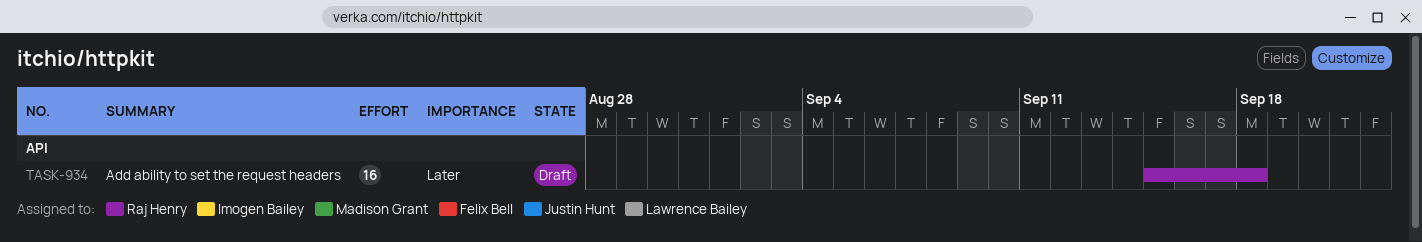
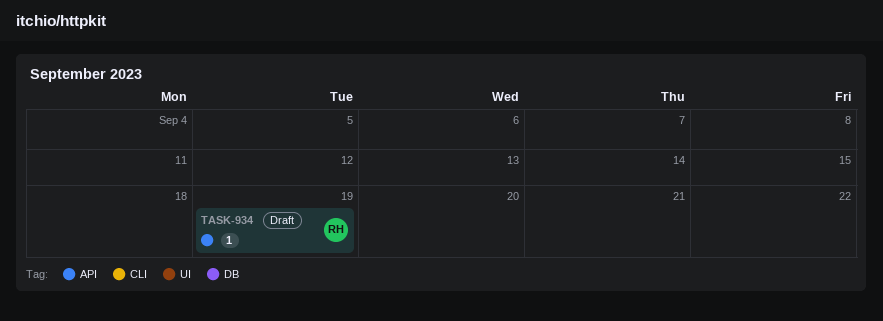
TASK-934, estimate: 16 -> 1
TASK-934, due: Sep 18 -> Sep 19

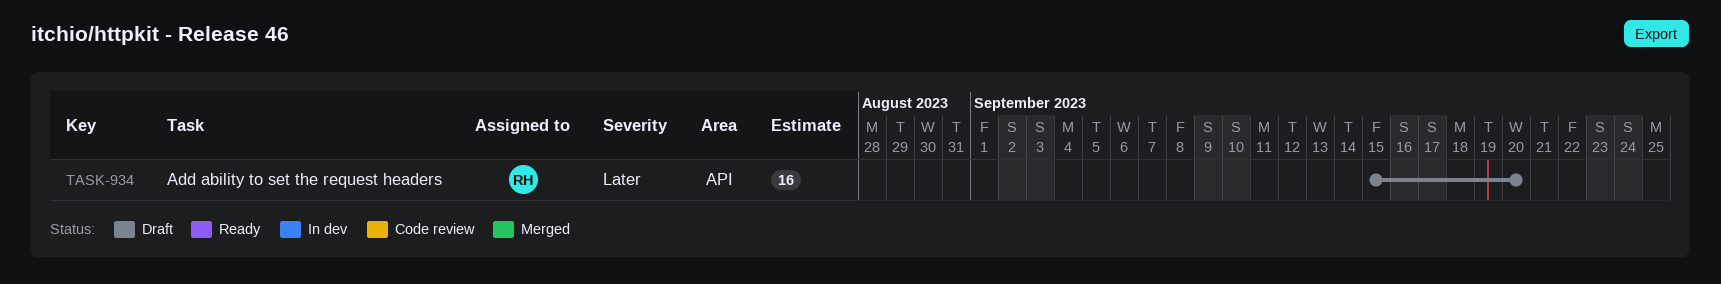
TASK-934, estimate: 1 -> 16
TASK-934, due: Sep 19 -> Sep 20

